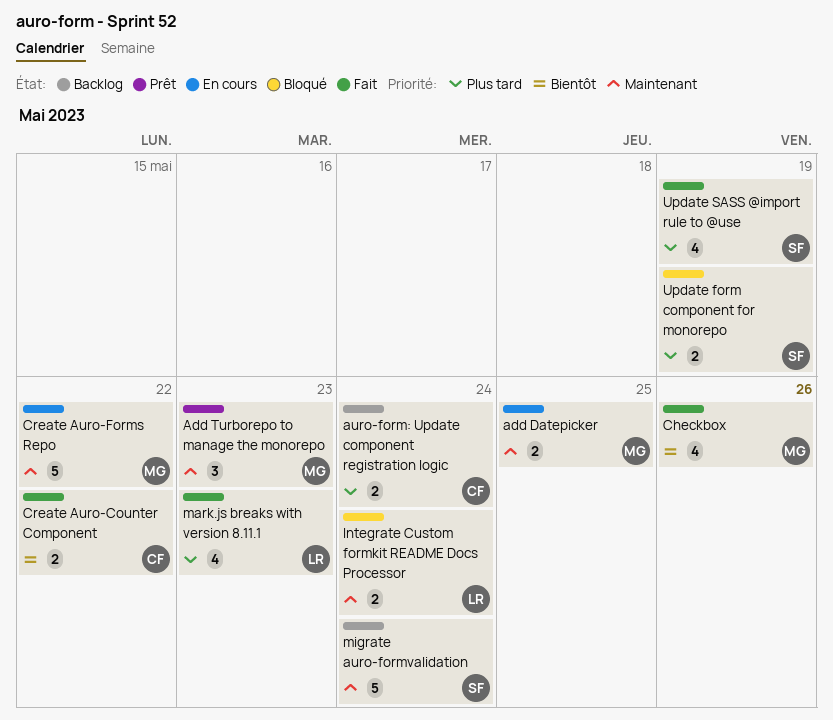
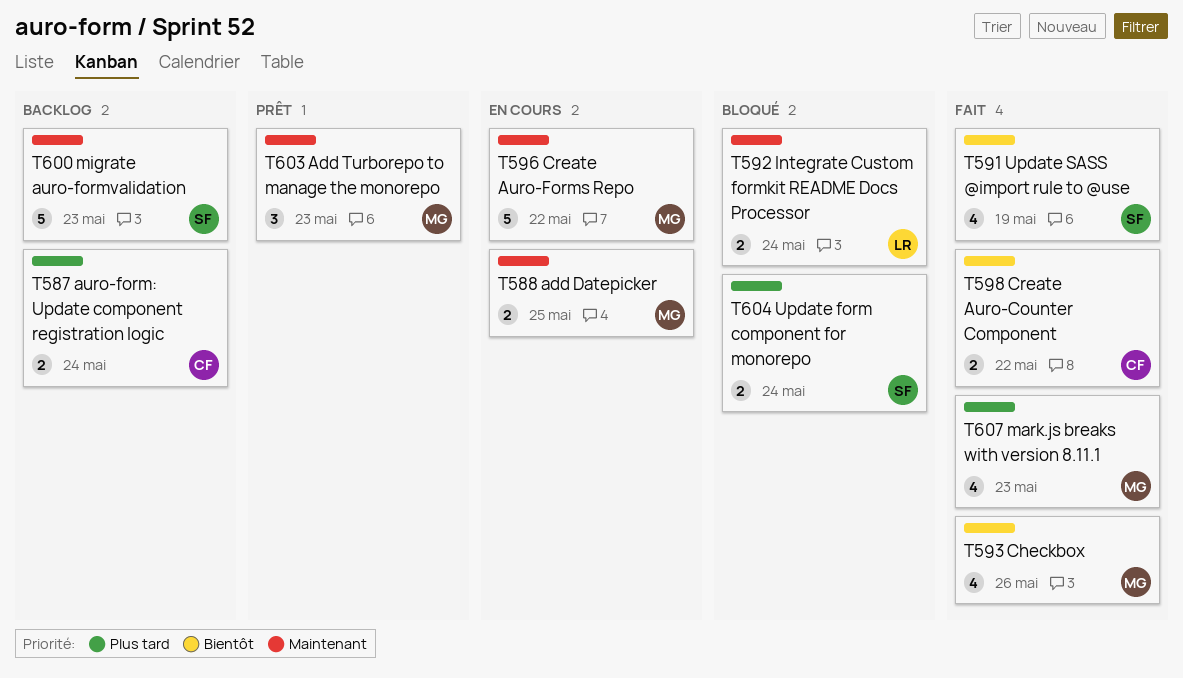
mark.js breaks with version 8.11.1, owner: LR -> MG
migrate auro-formvalidation, due: May 24 -> May 23
Update form component for monorepo, due: May 19 -> May 24
Update SASS @import rule to @use, priority: Plus tard -> Bientôt

